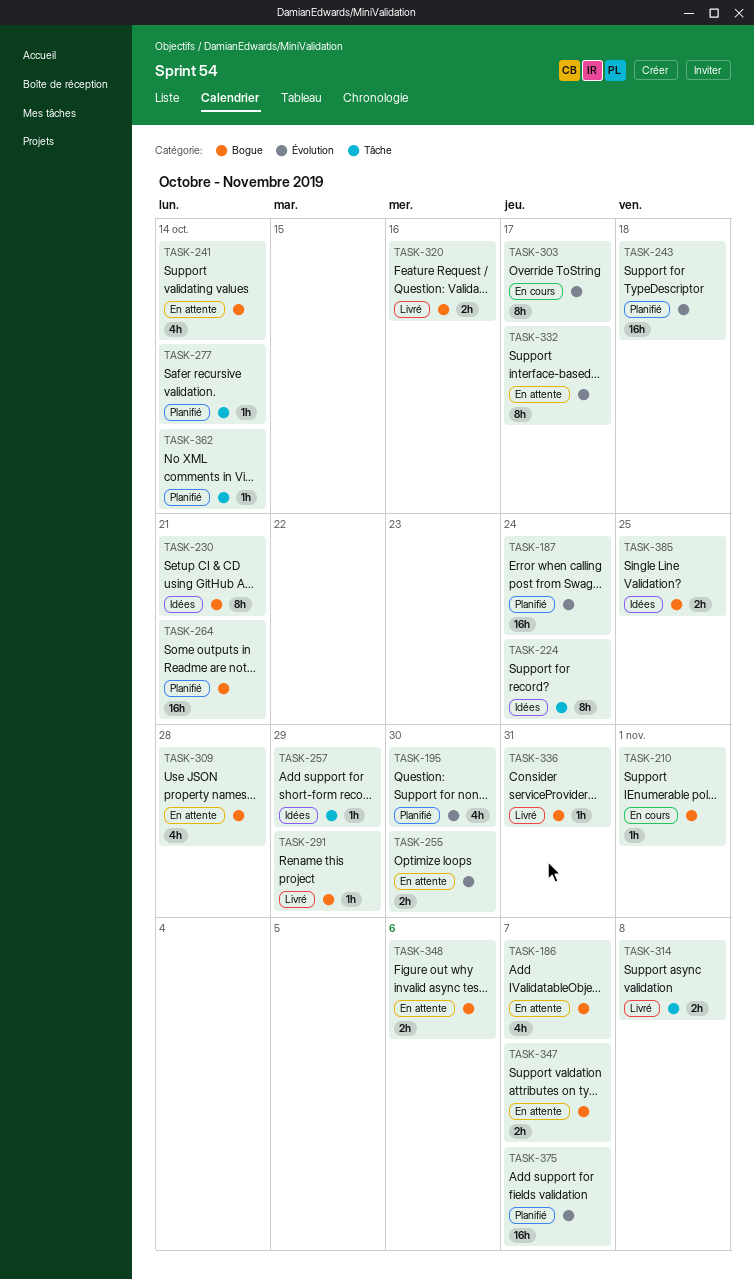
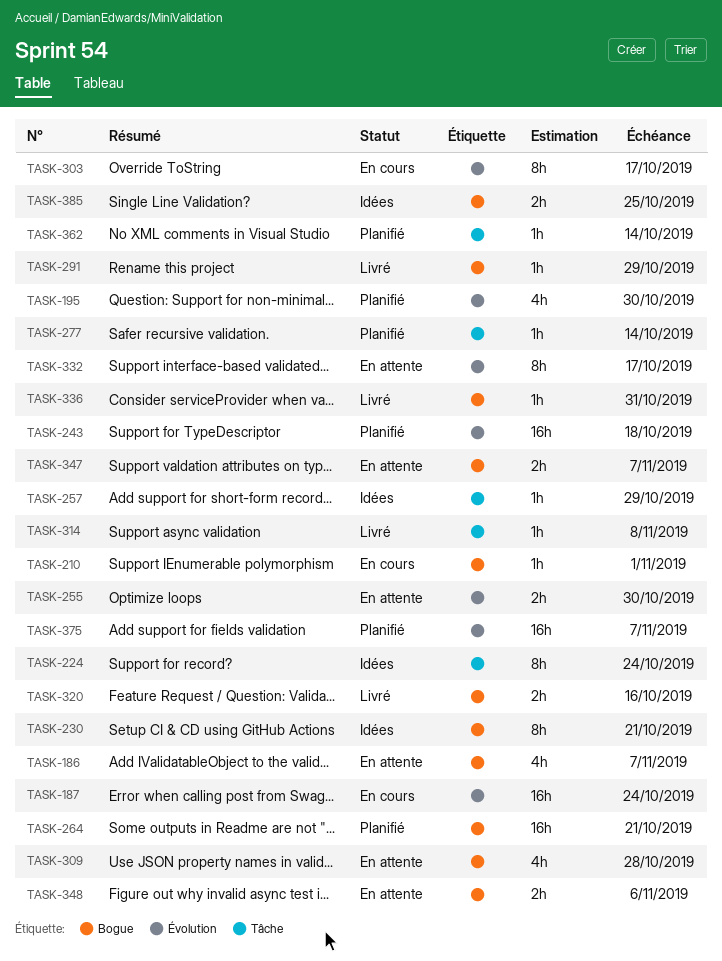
TASK-187, status: Planifié -> En cours
TASK-241: present -> none
TASK-314, estimate: 2h -> 1h

